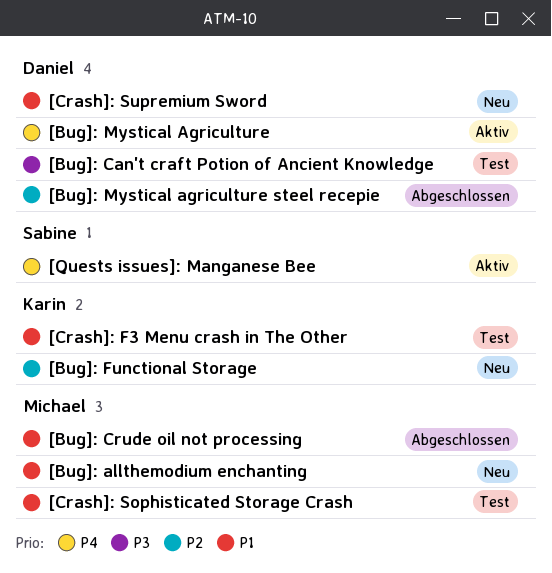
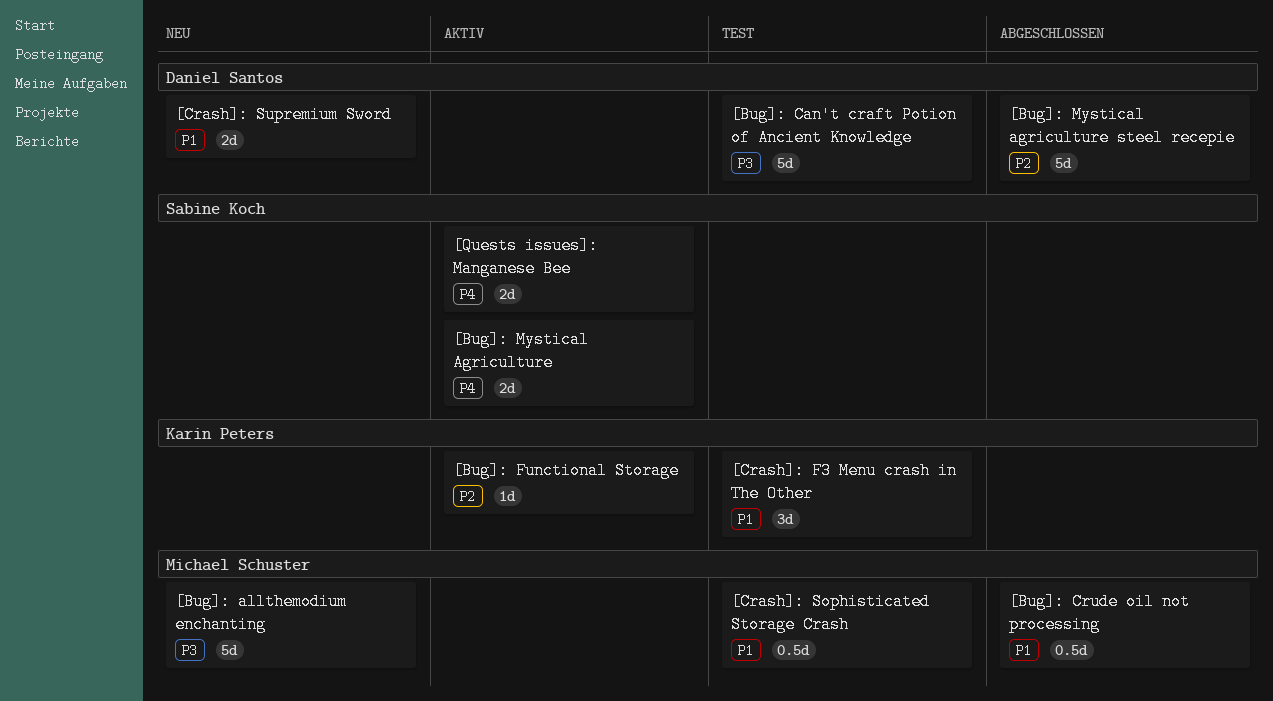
[Bug]: allthemodium enchanting, priority: P1 -> P3
[Bug]: Functional Storage, status: Neu -> Aktiv
[Bug]: Mystical Agriculture, owner: Daniel Santos -> Sabine Koch

